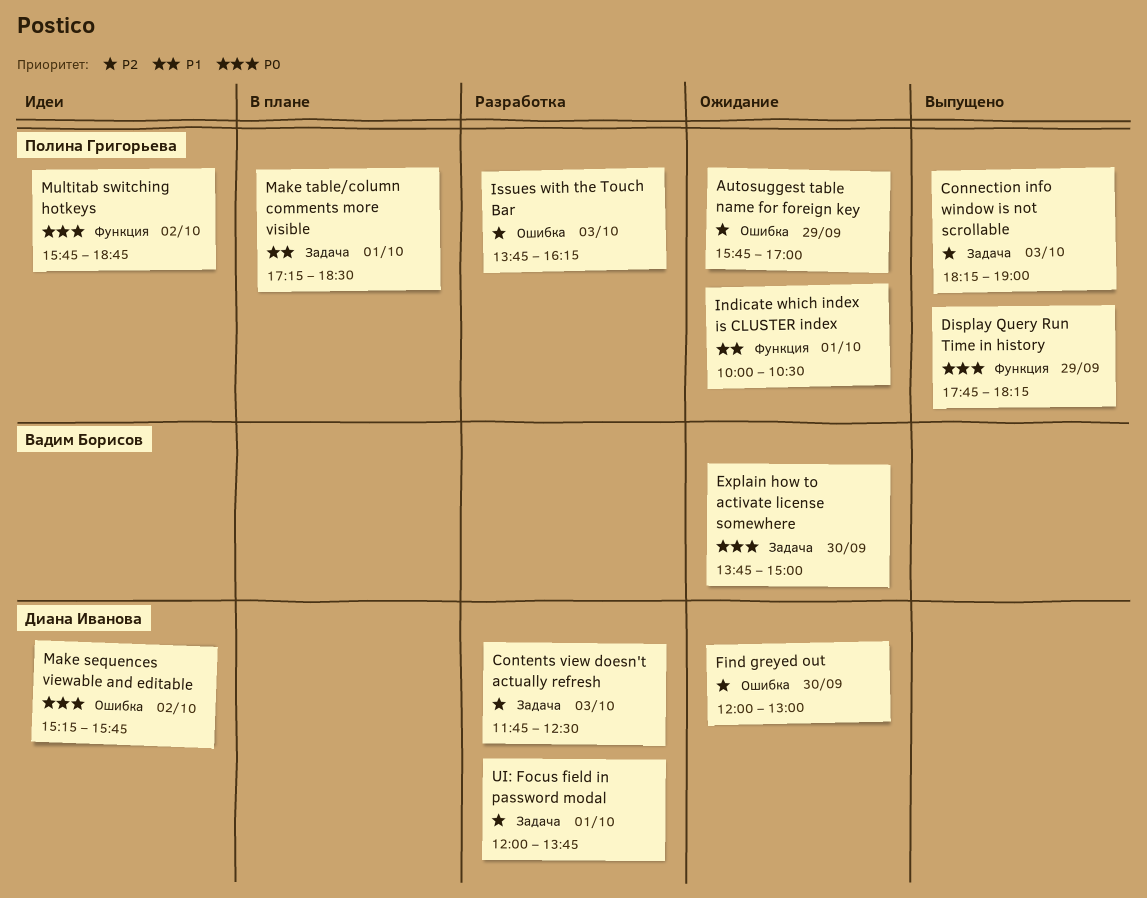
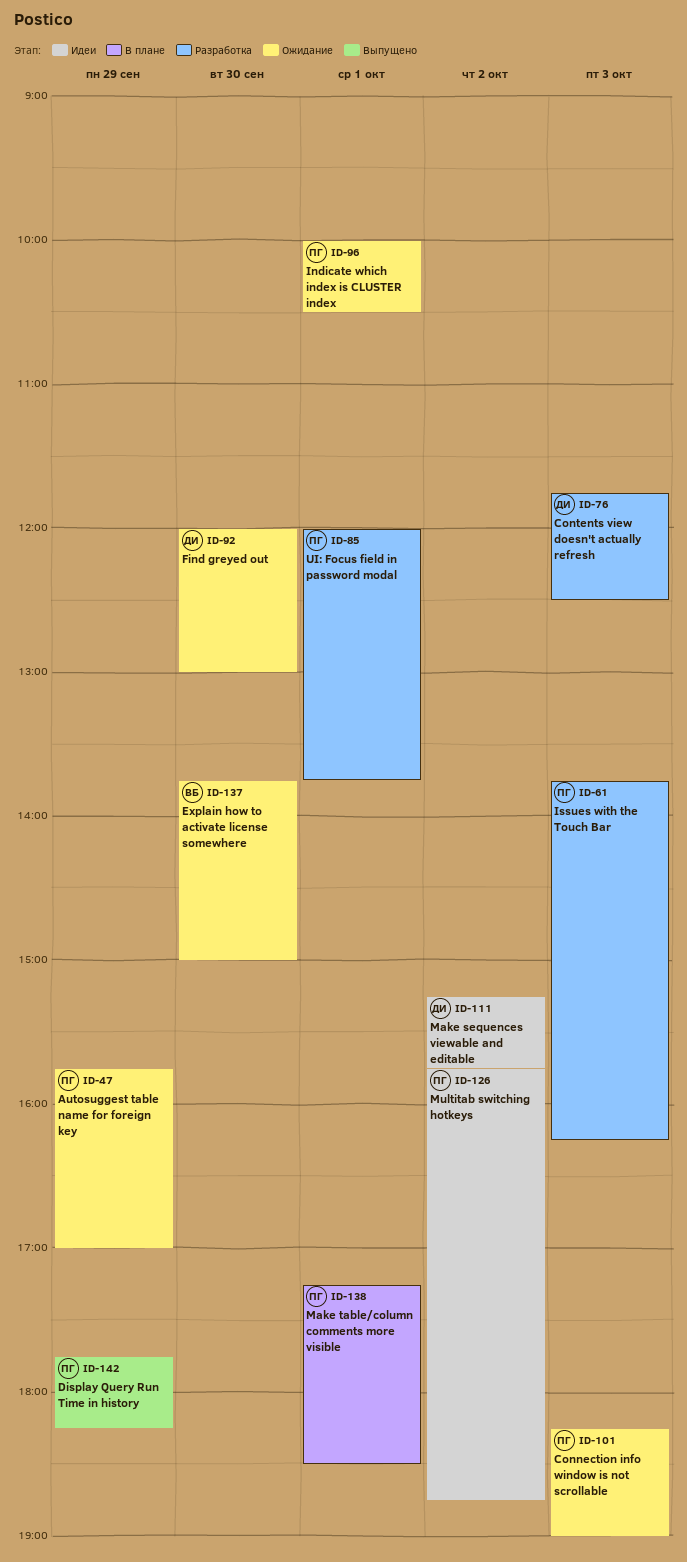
Connection info window is not scrollable, status: Выпущено -> Ожидание
UI: Focus field in password modal, owner: Диана Иванова -> Полина Григорьева

